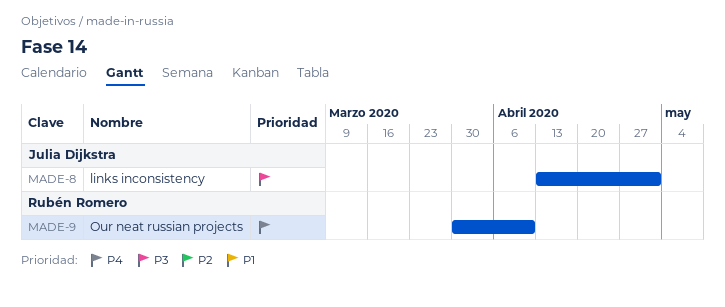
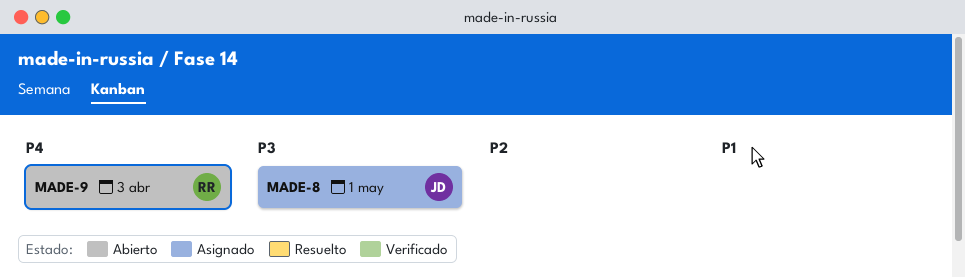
MADE-9, due: Apr 10 -> Apr 3

